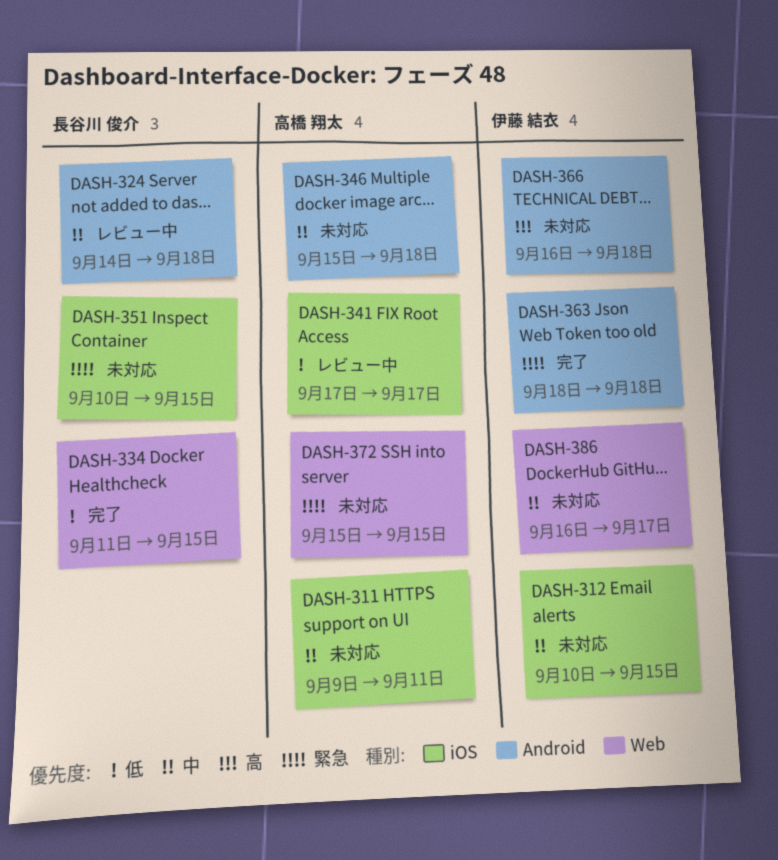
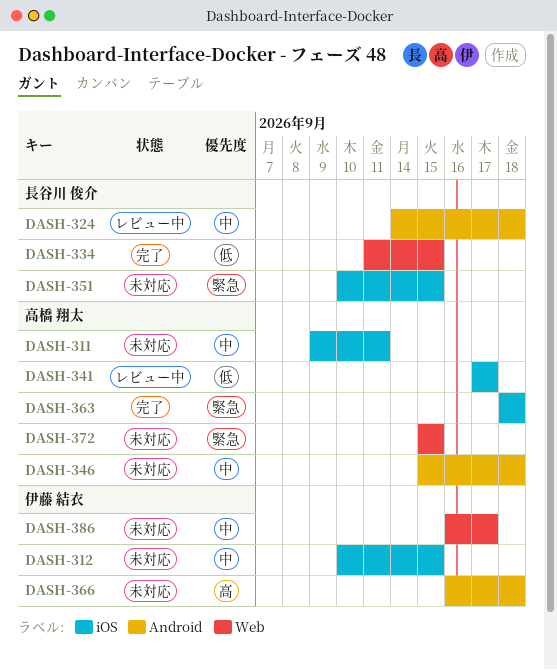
DASH-363, owner: 伊藤 結衣 -> 高橋 翔太
DASH-363, label: Android -> iOS

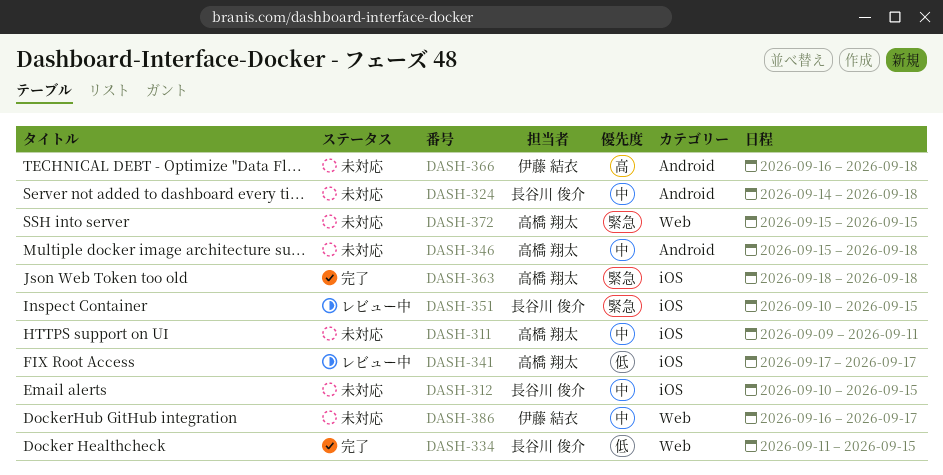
DASH-312, owner: 伊藤 結衣 -> 長谷川 俊介
DASH-324, status: レビュー中 -> 未対応
DASH-351, status: 未対応 -> レビュー中

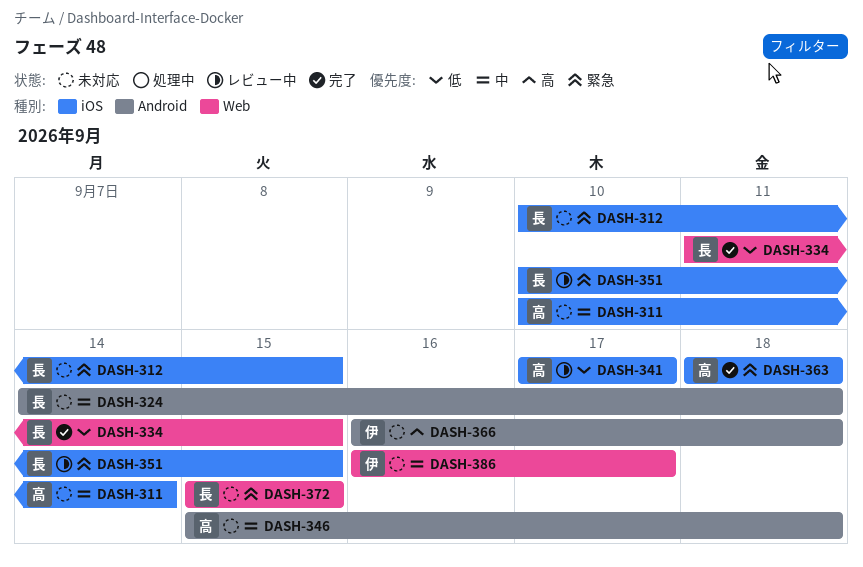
DASH-311, start: Sep 9 -> Sep 10
DASH-311, due: Sep 11 -> Sep 14
DASH-312, priority: 中 -> 緊急
DASH-372, owner: 高橋 翔太 -> 長谷川 俊介

